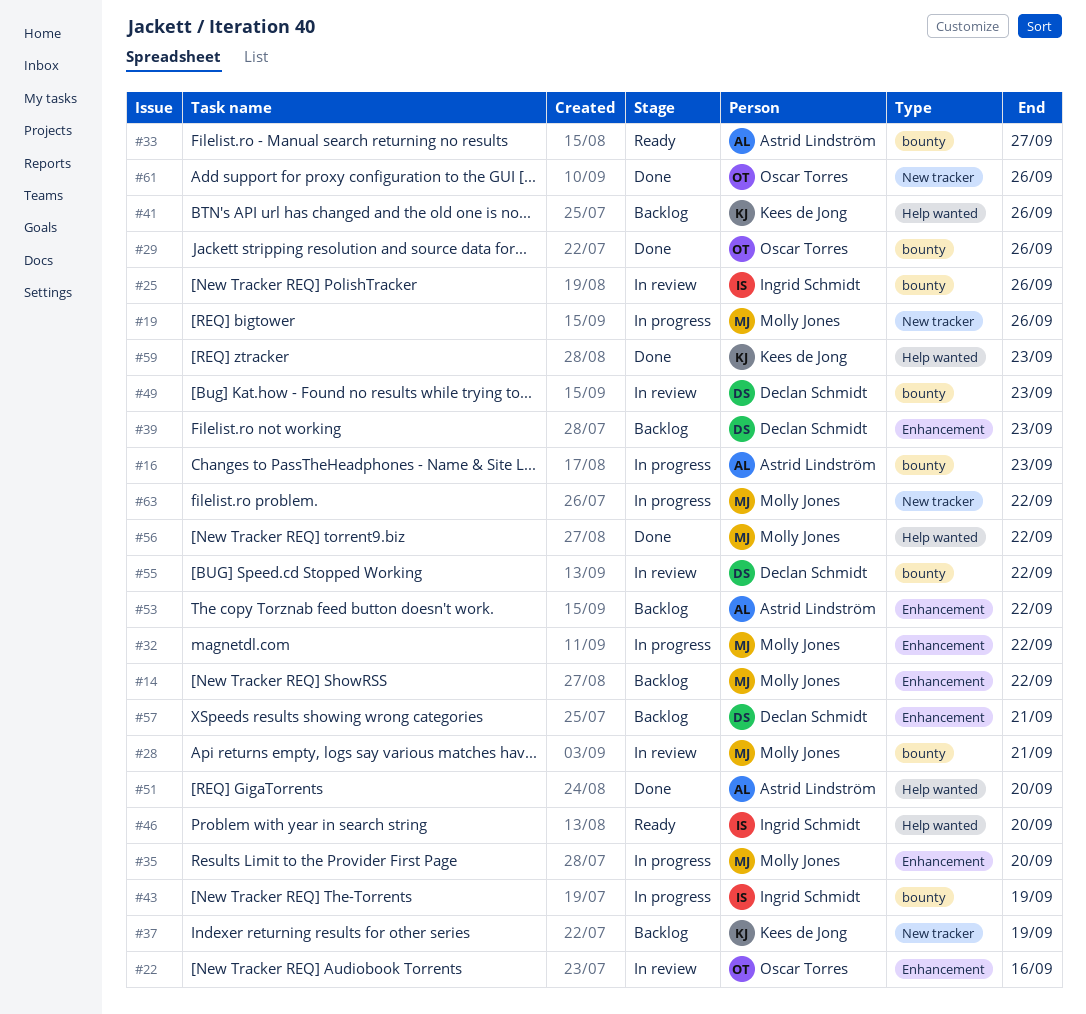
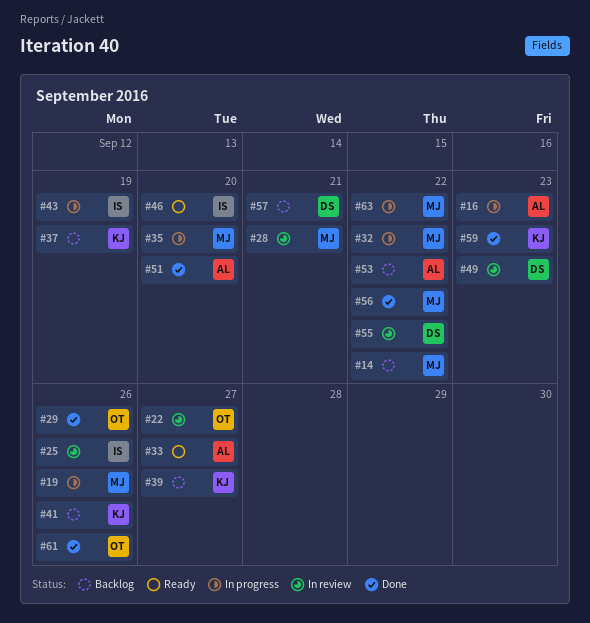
#22, due: Sep 16 -> Sep 27
#39, owner: Declan Schmidt -> Kees de Jong
#39, due: Sep 23 -> Sep 27

